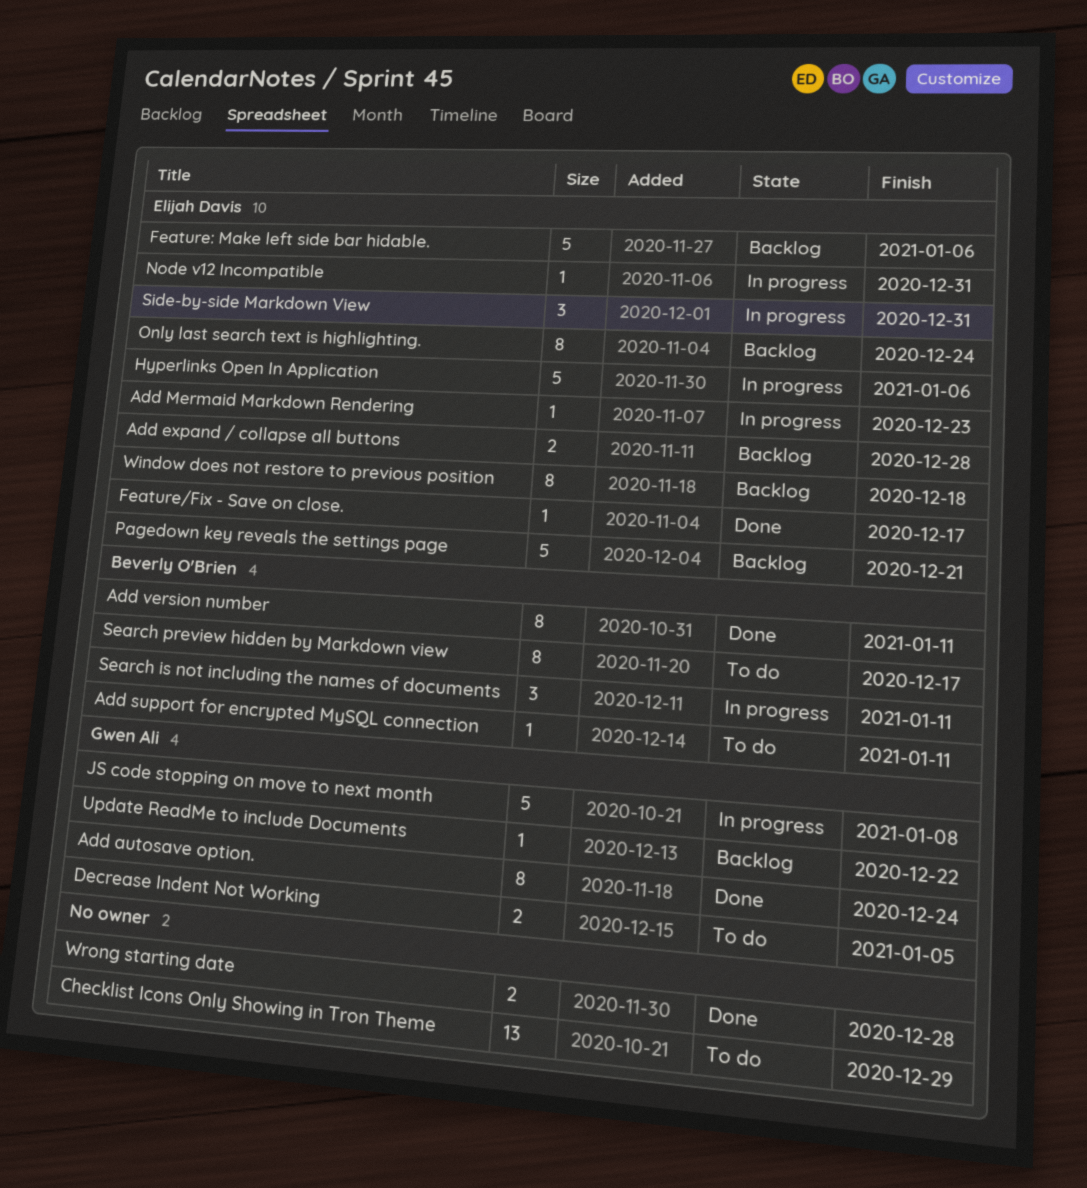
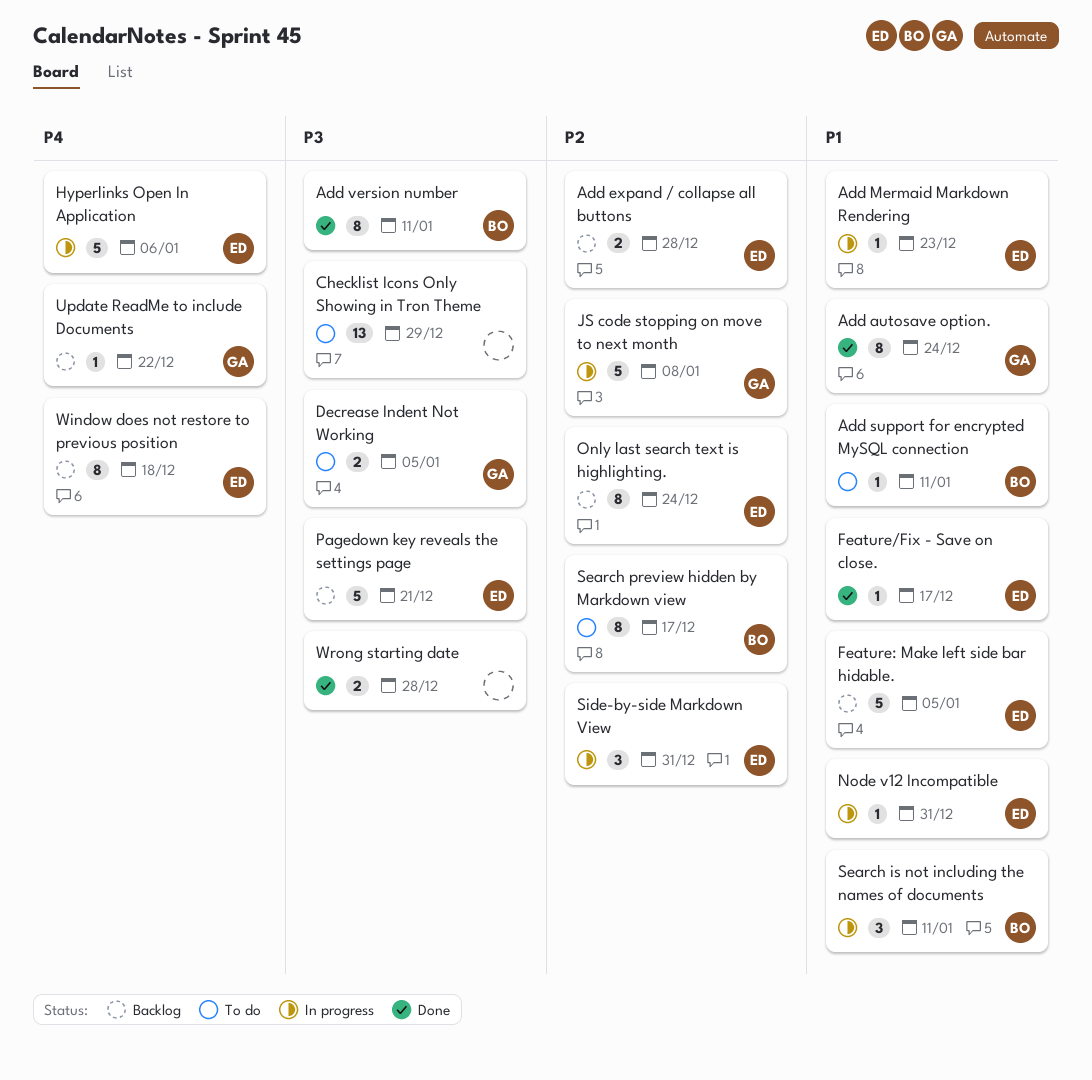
Feature: Make left side bar hidable., due: Jan 6 -> Jan 5

